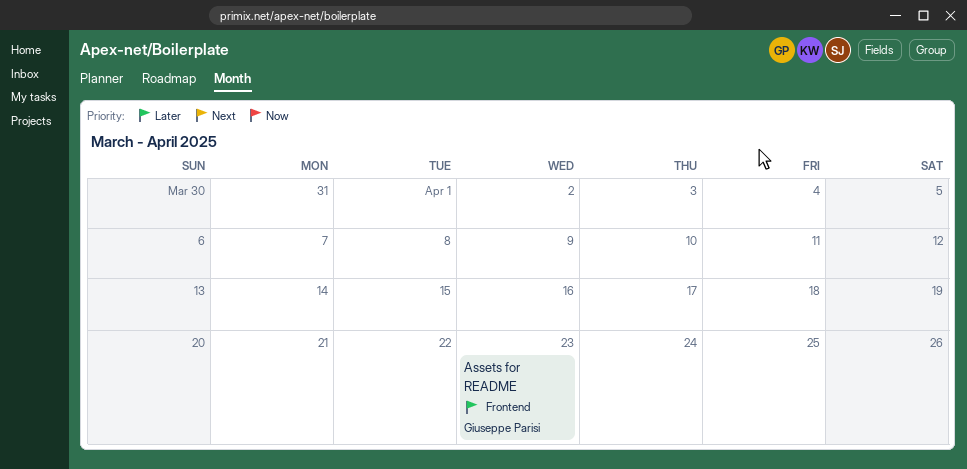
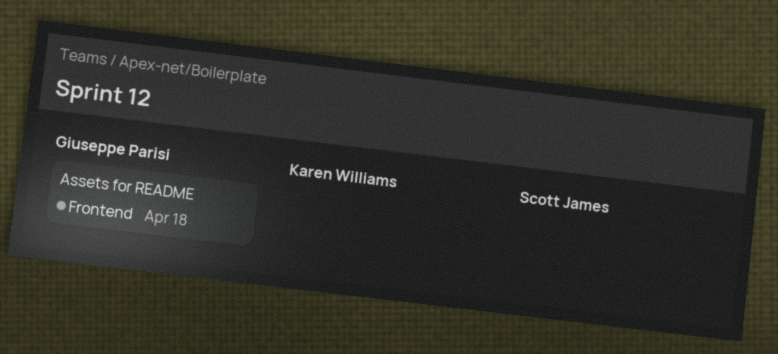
Assets for README, due: Apr 23 -> Apr 18

